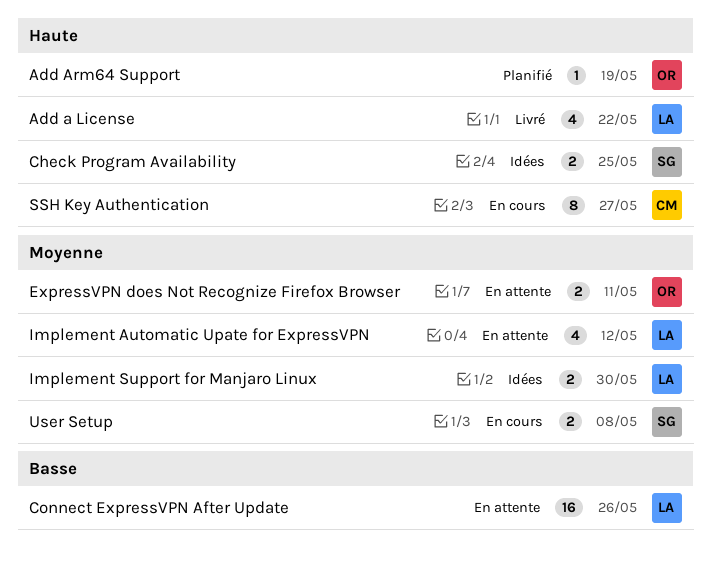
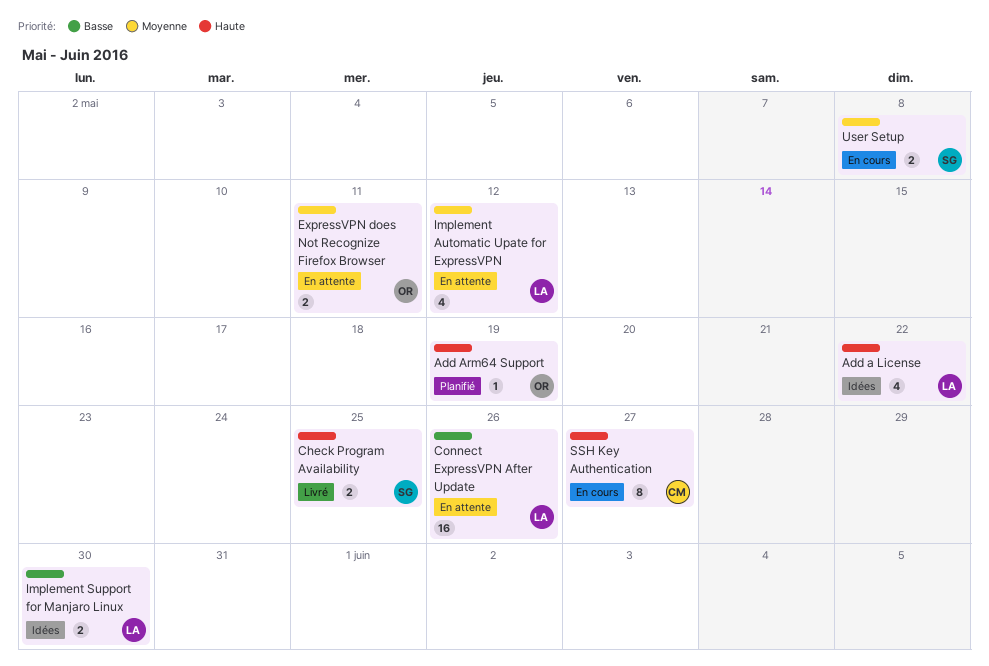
Add a License, status: Livré -> Idées
Check Program Availability, status: Idées -> Livré
Implement Support for Manjaro Linux, priority: Moyenne -> Basse

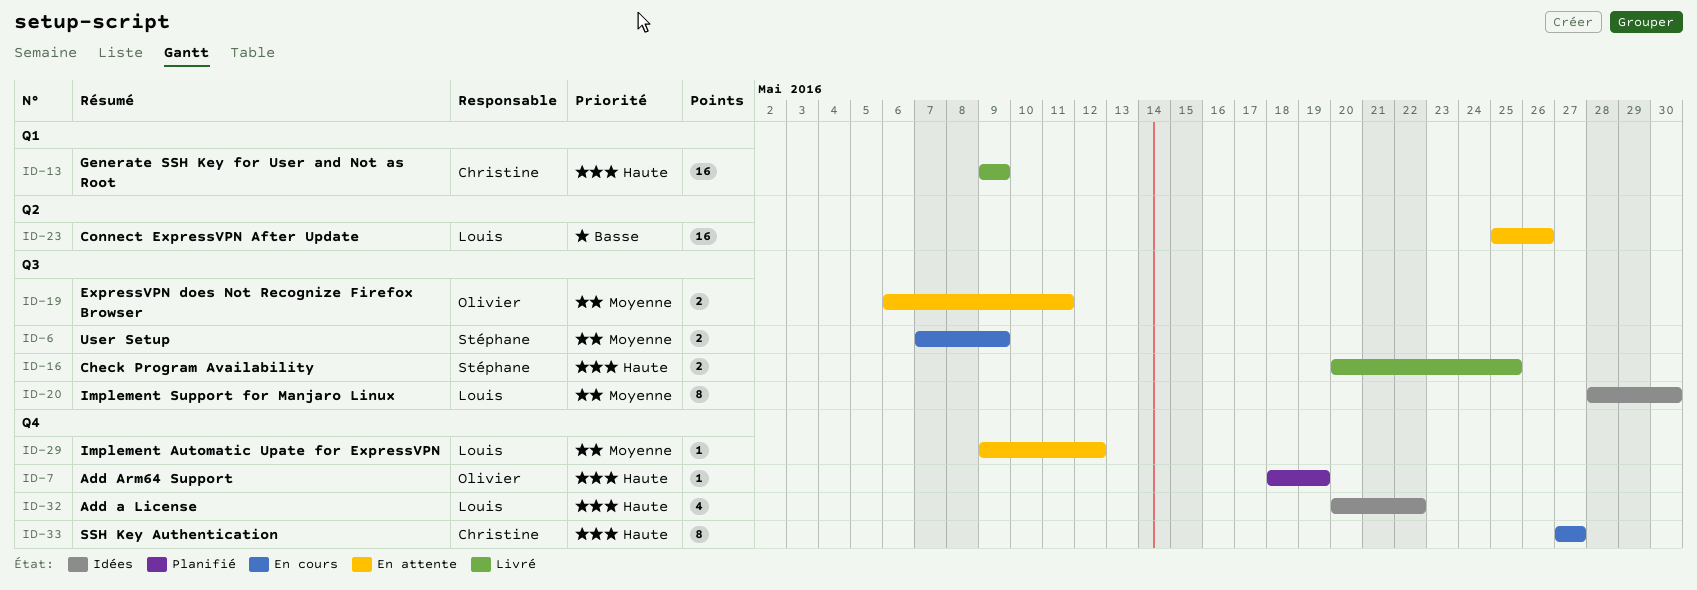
Generate SSH Key for User and Not as Root: none -> present
Implement Automatic Upate for ExpressVPN, estimate: 4 -> 1
Implement Support for Manjaro Linux, priority: Basse -> Moyenne
Implement Support for Manjaro Linux, estimate: 2 -> 8
User Setup, due: May 8 -> May 9

